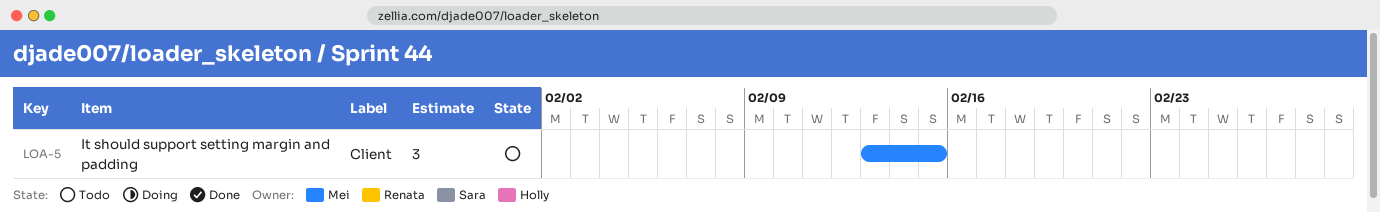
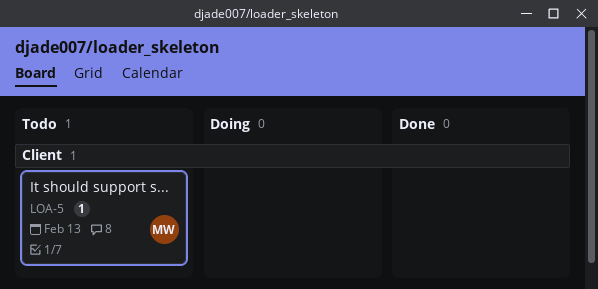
LOA-5, estimate: 3 -> 1
LOA-5, due: Feb 15 -> Feb 13

